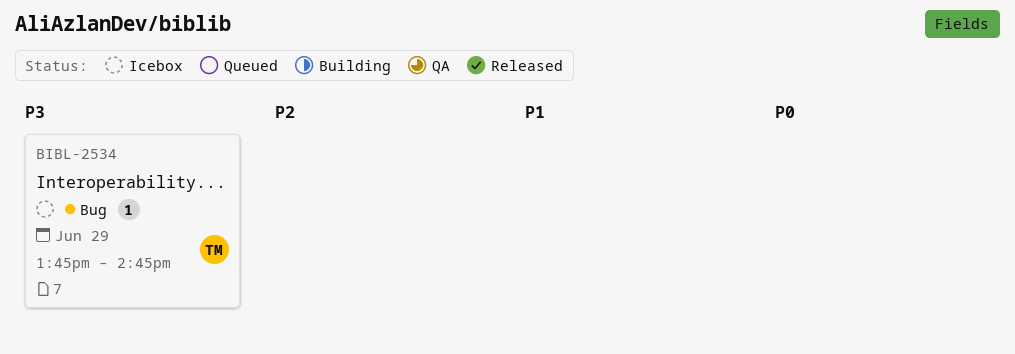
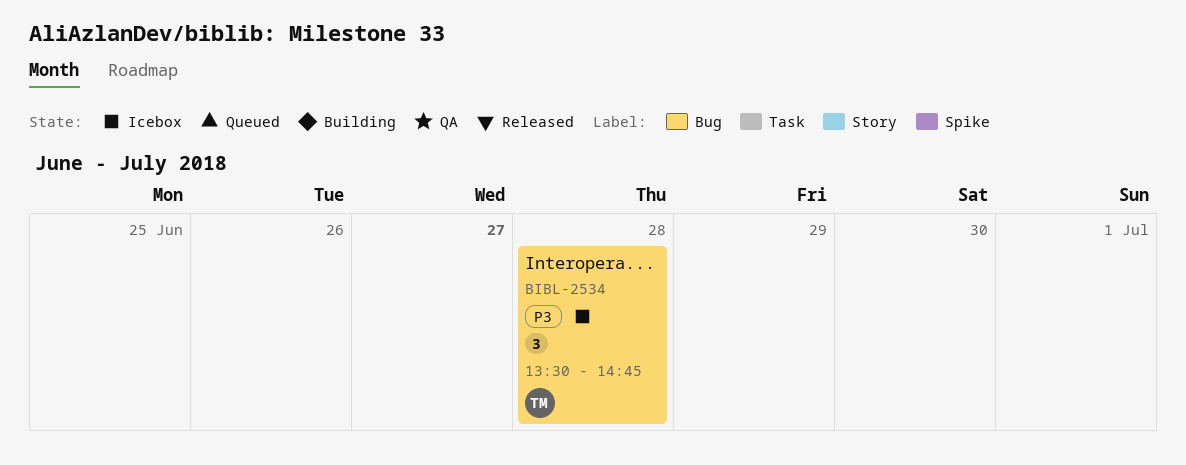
BIBL-2534, estimate: 1 -> 3
BIBL-2534, day: Jun 29 -> Jun 28
BIBL-2534, begins: 13:45 -> 13:30

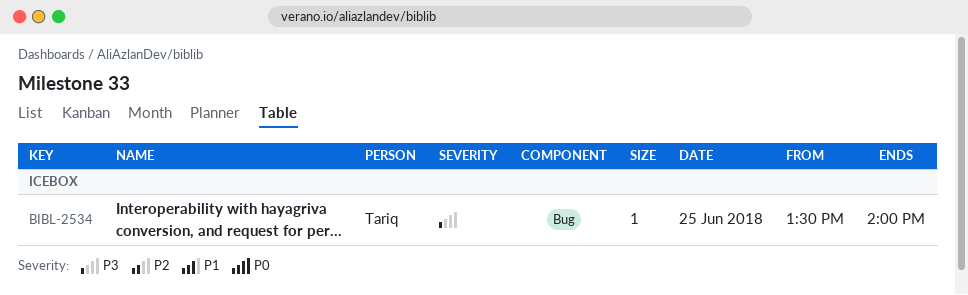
BIBL-2534, estimate: 3 -> 1
BIBL-2534, day: Jun 28 -> Jun 25
BIBL-2534, ends: 14:45 -> 14:00

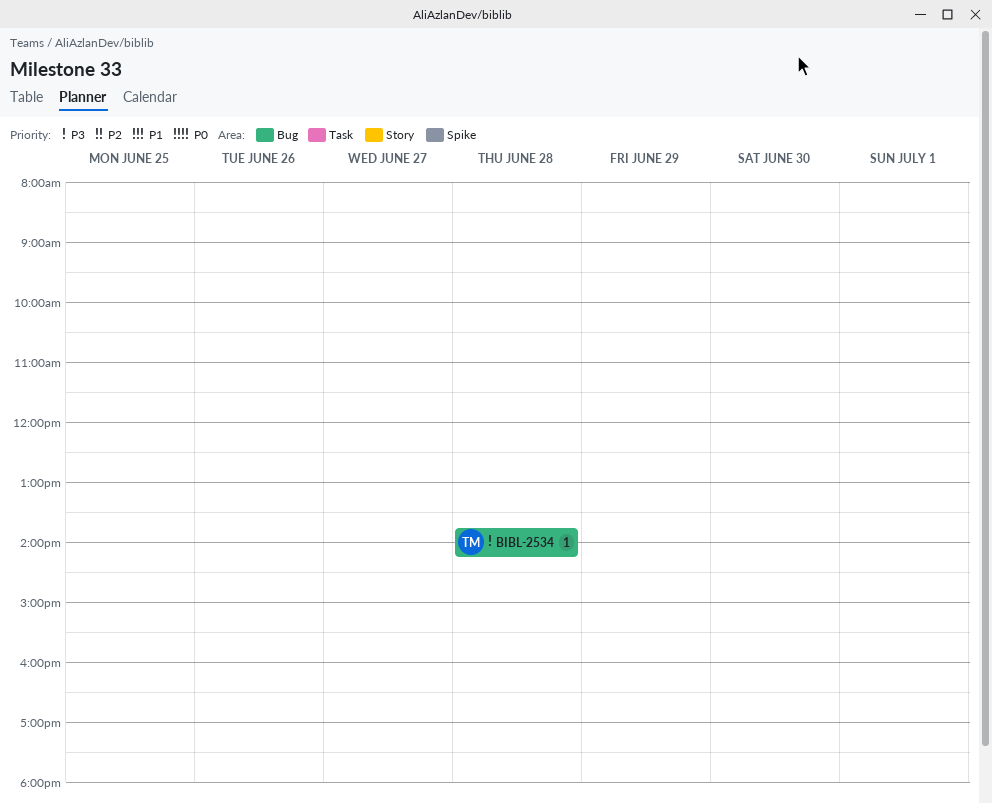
BIBL-2534, day: Jun 25 -> Jun 28
BIBL-2534, begins: 13:30 -> 13:45
BIBL-2534, ends: 14:00 -> 14:15

